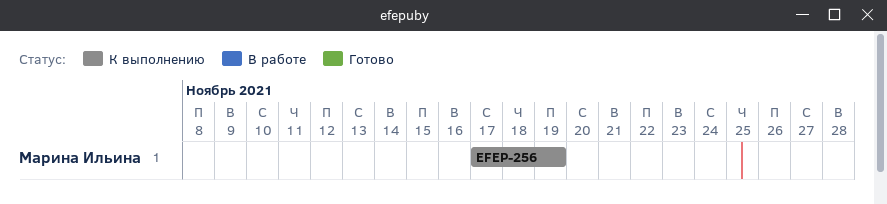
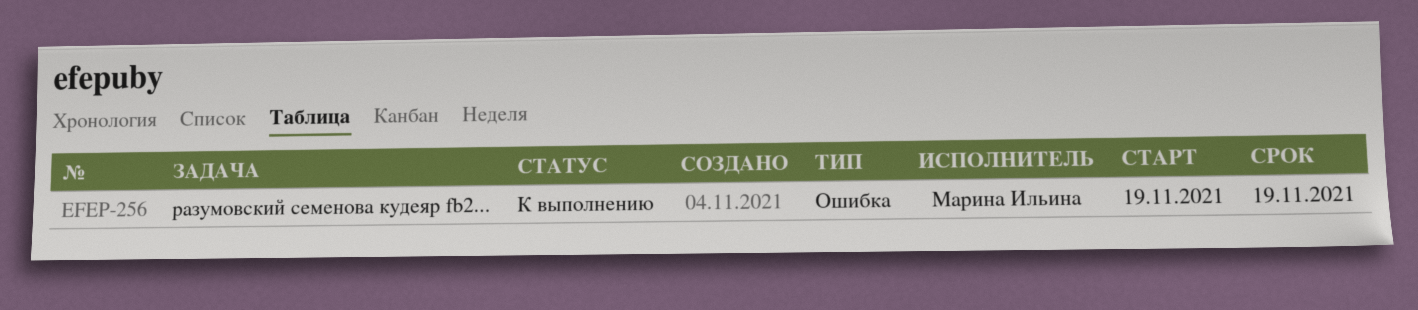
EFEP-256, start: Nov 17 -> Nov 19

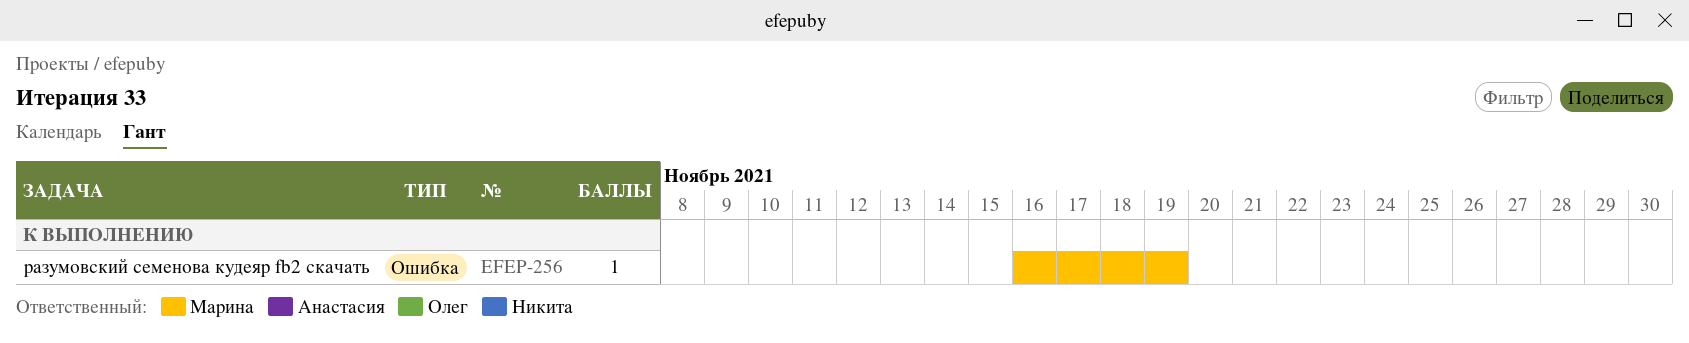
EFEP-256, start: Nov 19 -> Nov 16

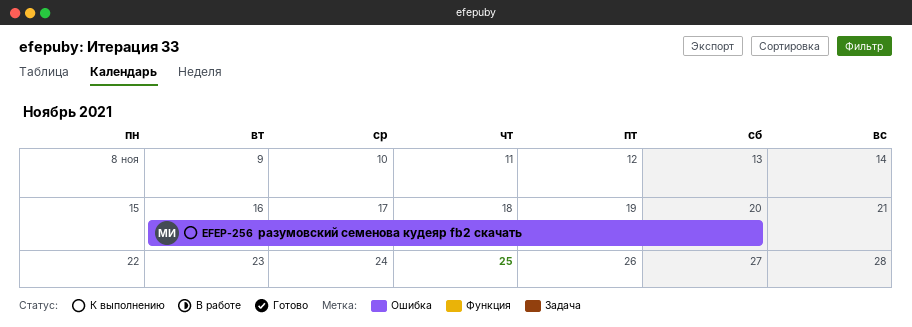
EFEP-256, due: Nov 19 -> Nov 20

